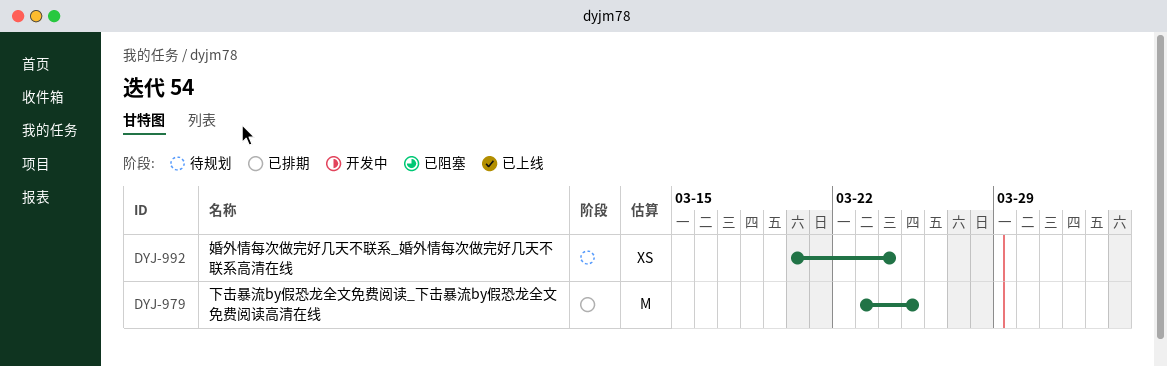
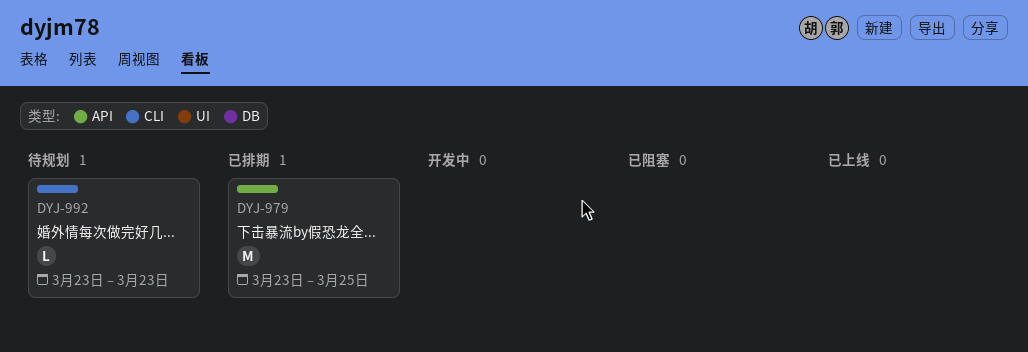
DYJ-992, estimate: XS -> L
DYJ-992, start: Mar 20 -> Mar 23
DYJ-992, due: Mar 24 -> Mar 23

